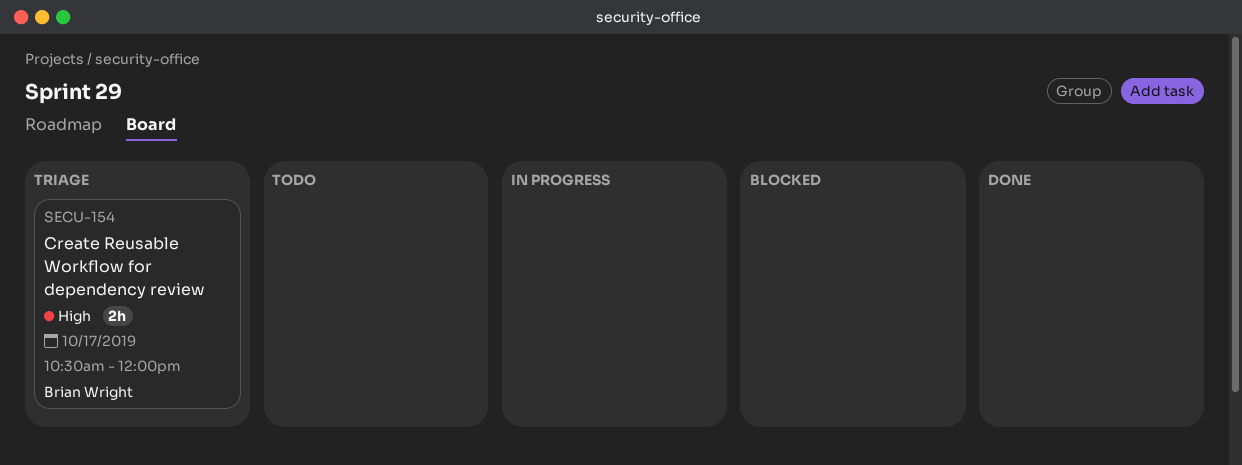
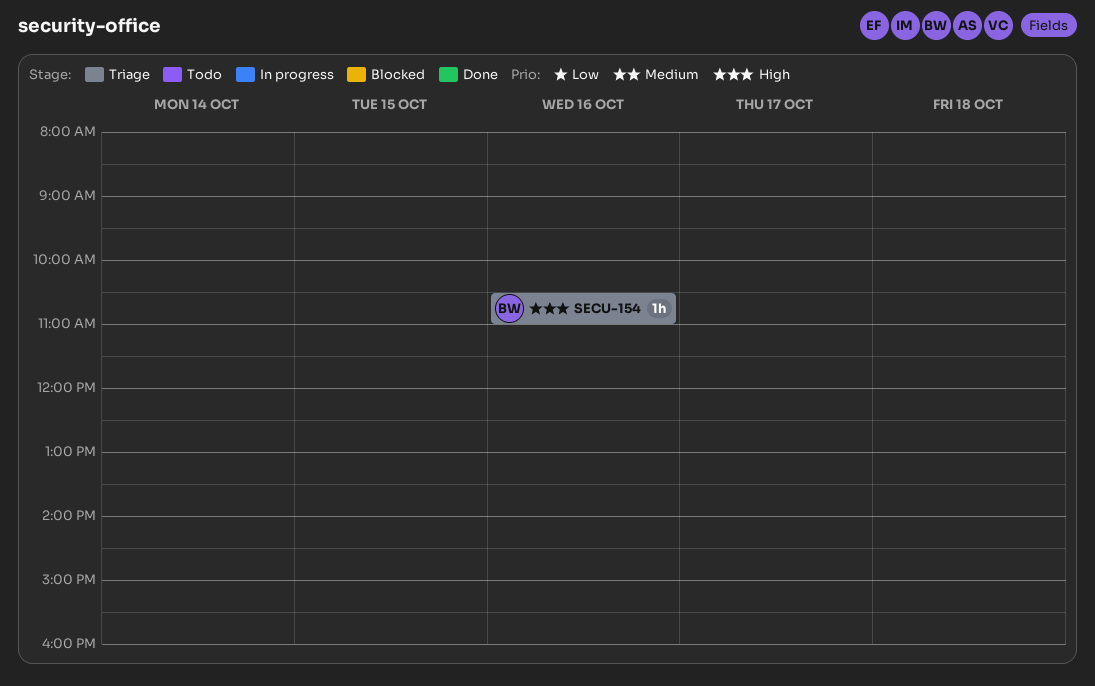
SECU-154, estimate: 2h -> 1h
SECU-154, day: Oct 17 -> Oct 16
SECU-154, ends: 12:00 -> 11:00

